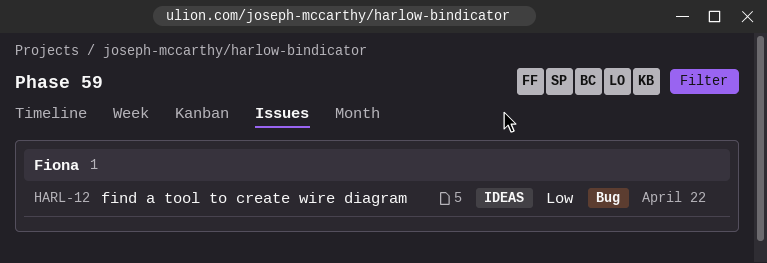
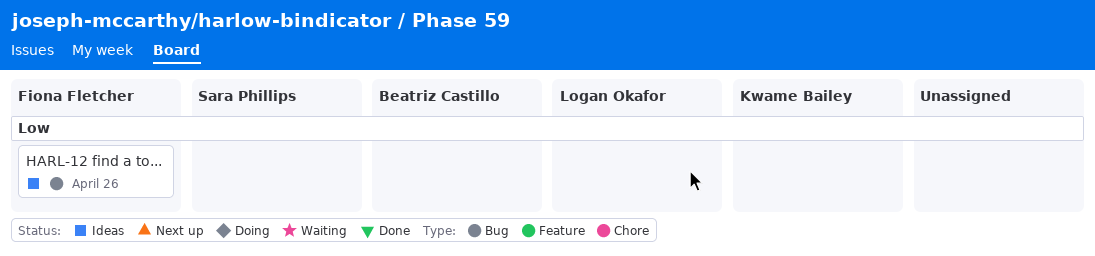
HARL-12, due: Apr 22 -> Apr 26

